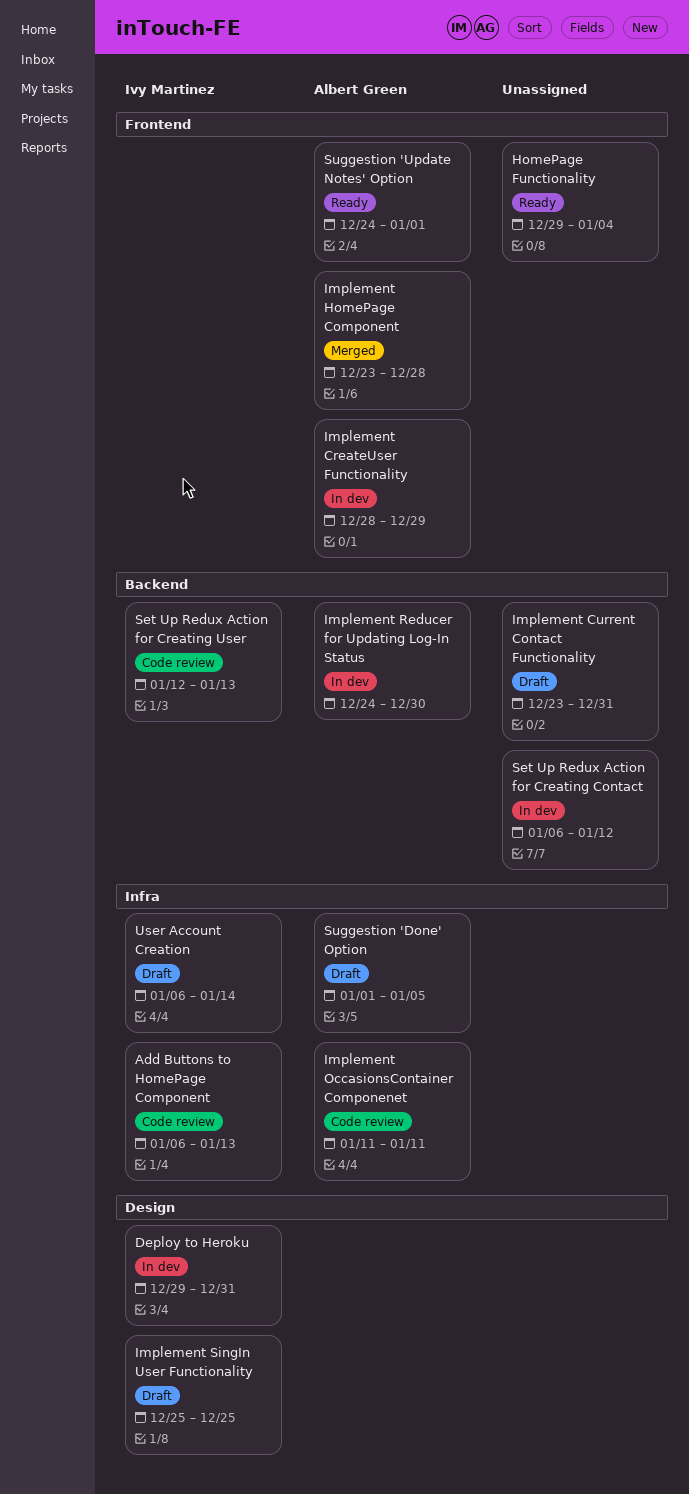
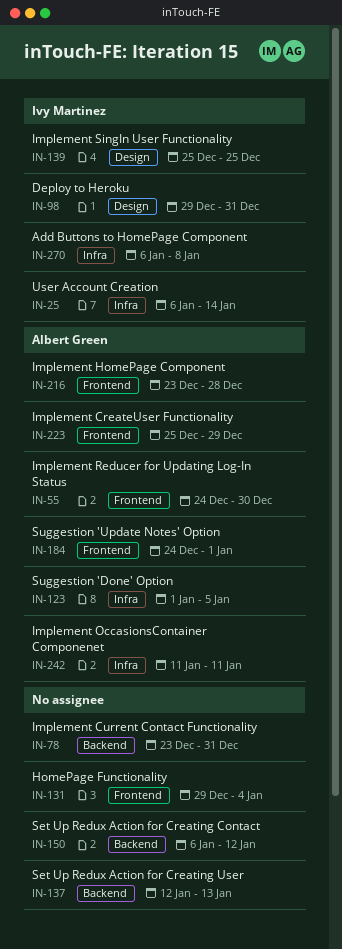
Add Buttons to HomePage Component, due: Jan 13 -> Jan 8
Implement CreateUser Functionality, start: Dec 28 -> Dec 25
Implement Reducer for Updating Log-In Status, label: Backend -> Frontend
Set Up Redux Action for Creating User, owner: Ivy Martinez -> none

